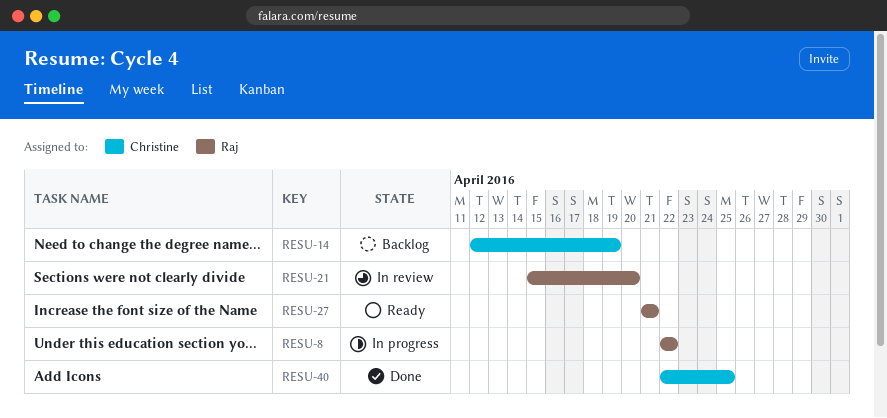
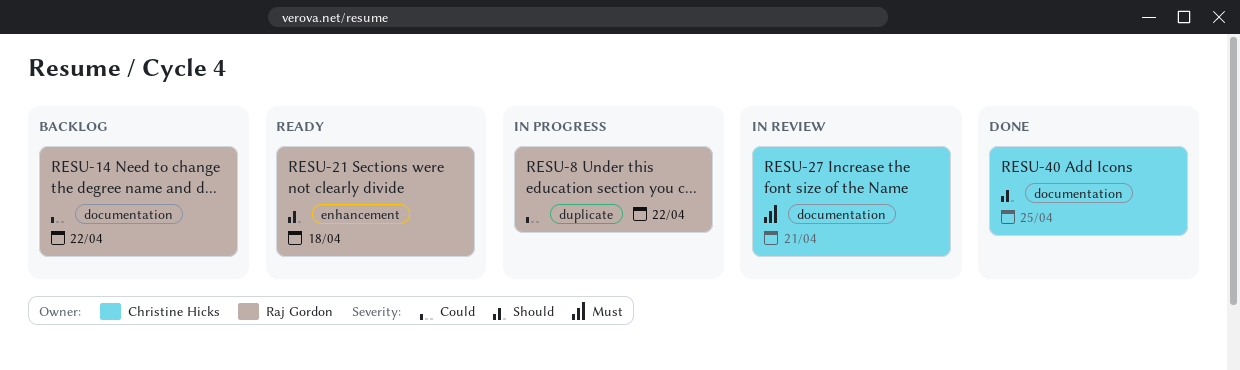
RESU-14, owner: Christine Hicks -> Raj Gordon
RESU-14, due: Apr 19 -> Apr 22
RESU-21, status: In review -> Ready
RESU-21, due: Apr 20 -> Apr 18
RESU-27, status: Ready -> In review
RESU-27, owner: Raj Gordon -> Christine Hicks

